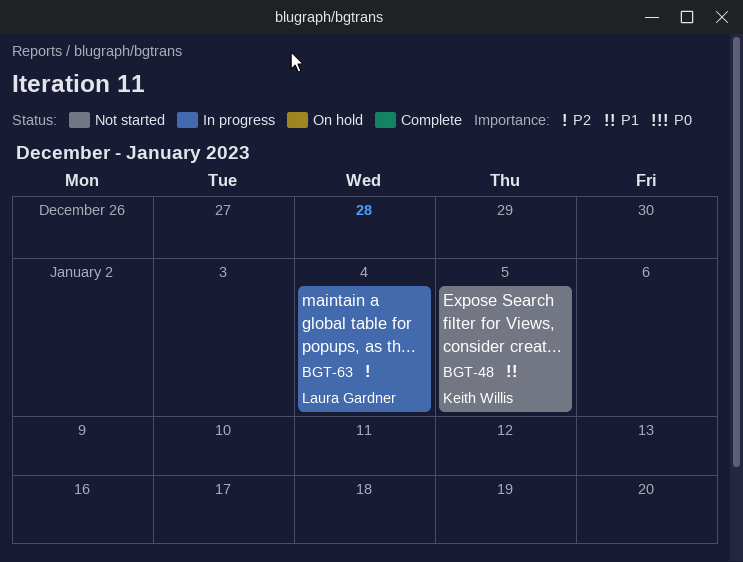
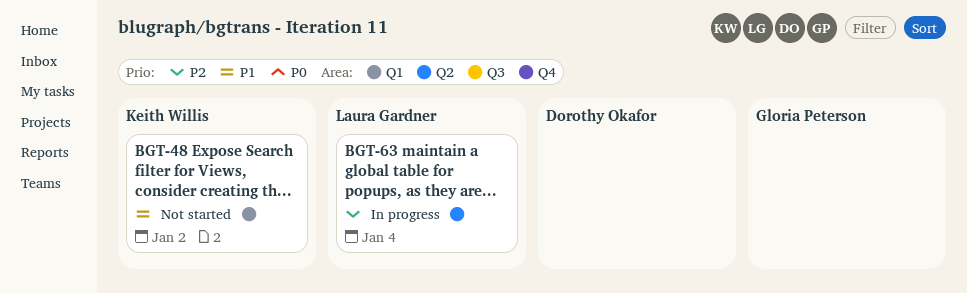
BGT-48, due: Jan 5 -> Jan 2

